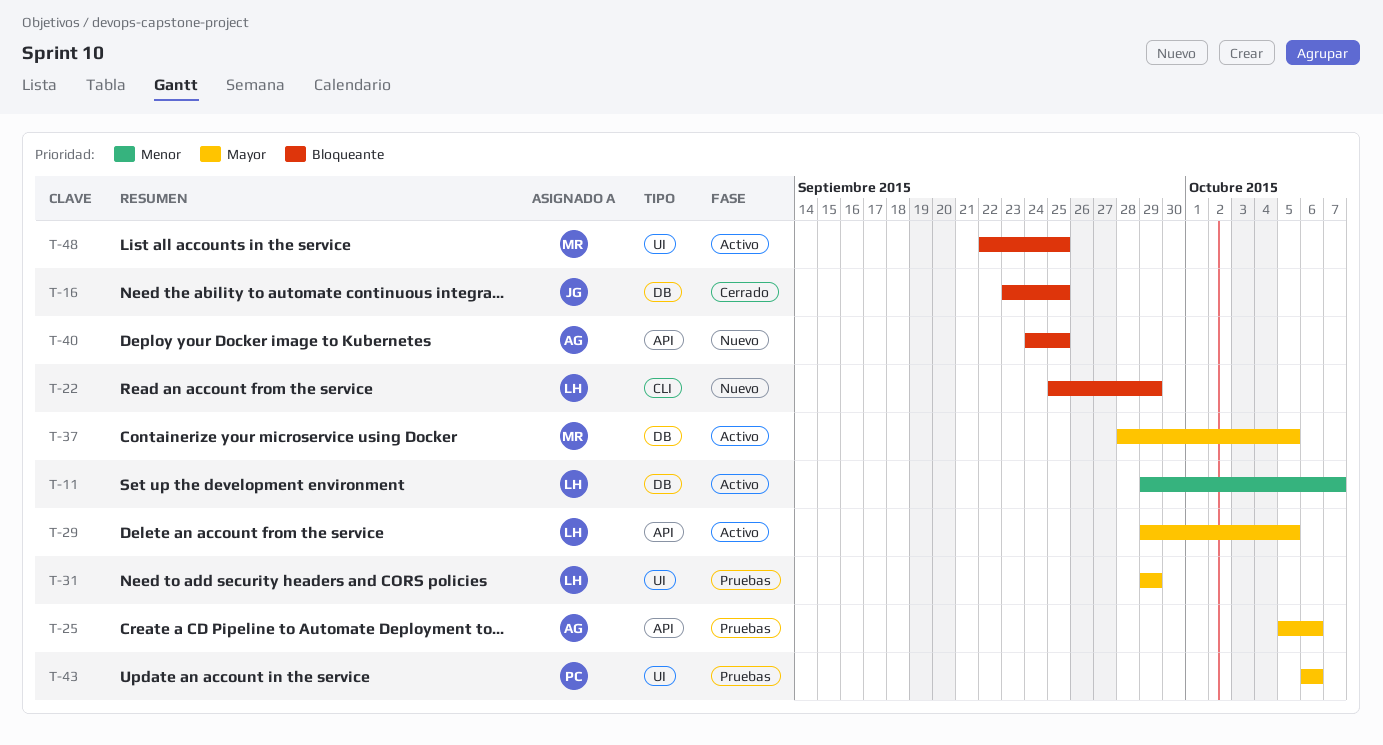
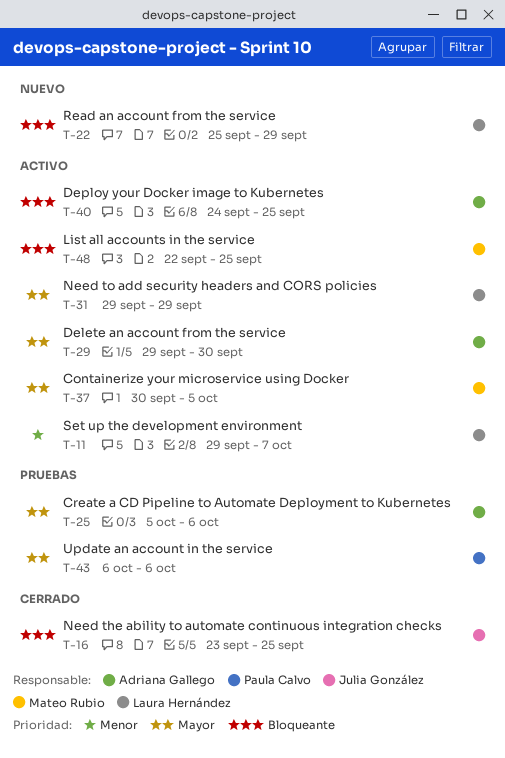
T-29, owner: Laura Hernández -> Adriana Gallego
T-29, due: Oct 5 -> Sep 30
T-31, status: Pruebas -> Activo
T-37, start: Sep 28 -> Sep 30
T-40, status: Nuevo -> Activo

